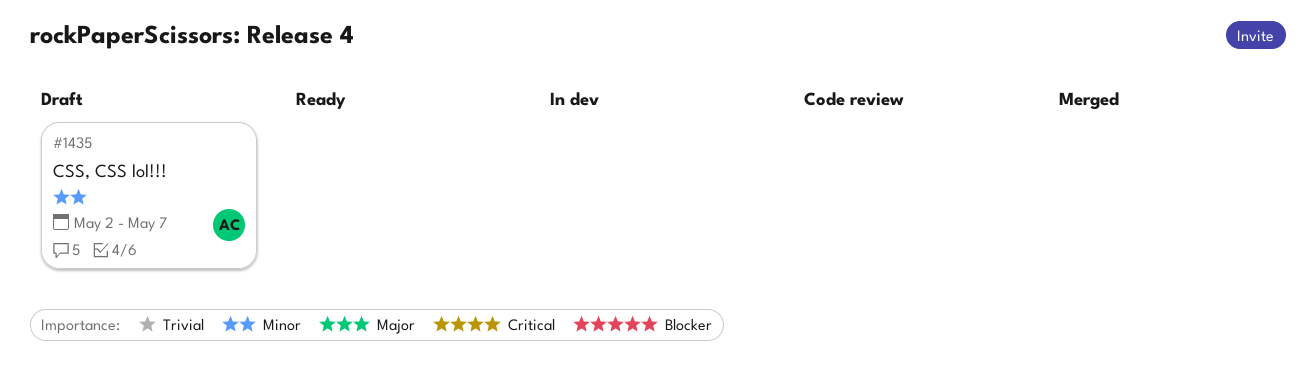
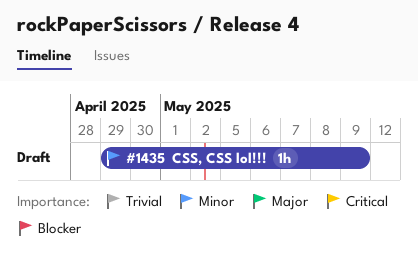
#1435, start: May 2 -> Apr 29
#1435, due: May 7 -> May 9

